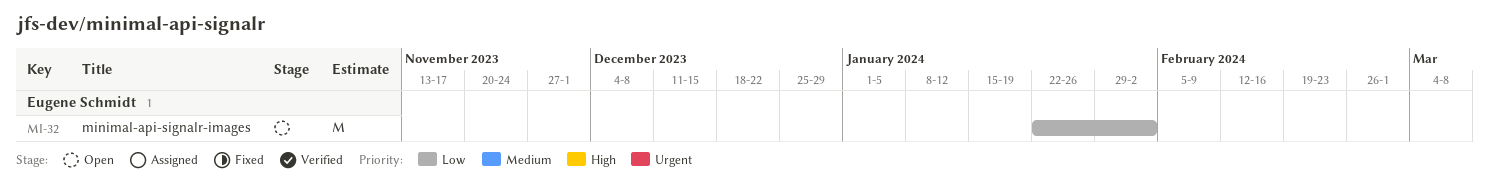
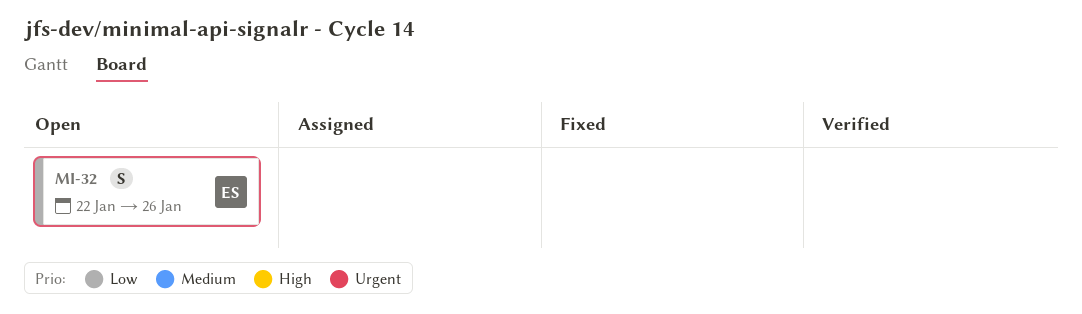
MI-32, estimate: M -> S
MI-32, due: Feb 2 -> Jan 26

